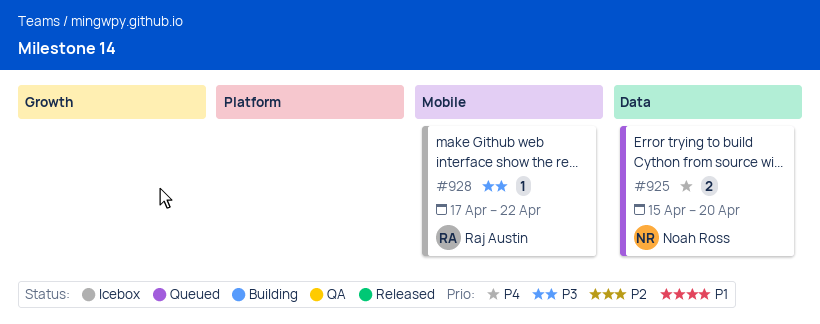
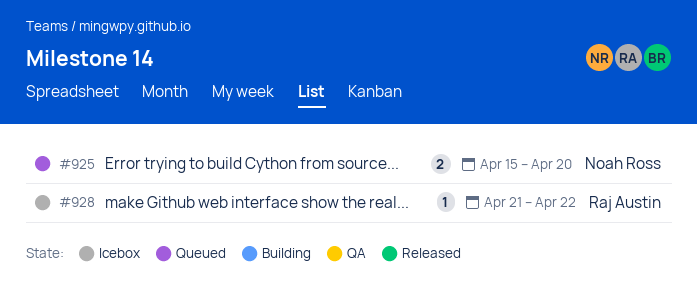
#928, start: Apr 17 -> Apr 21

